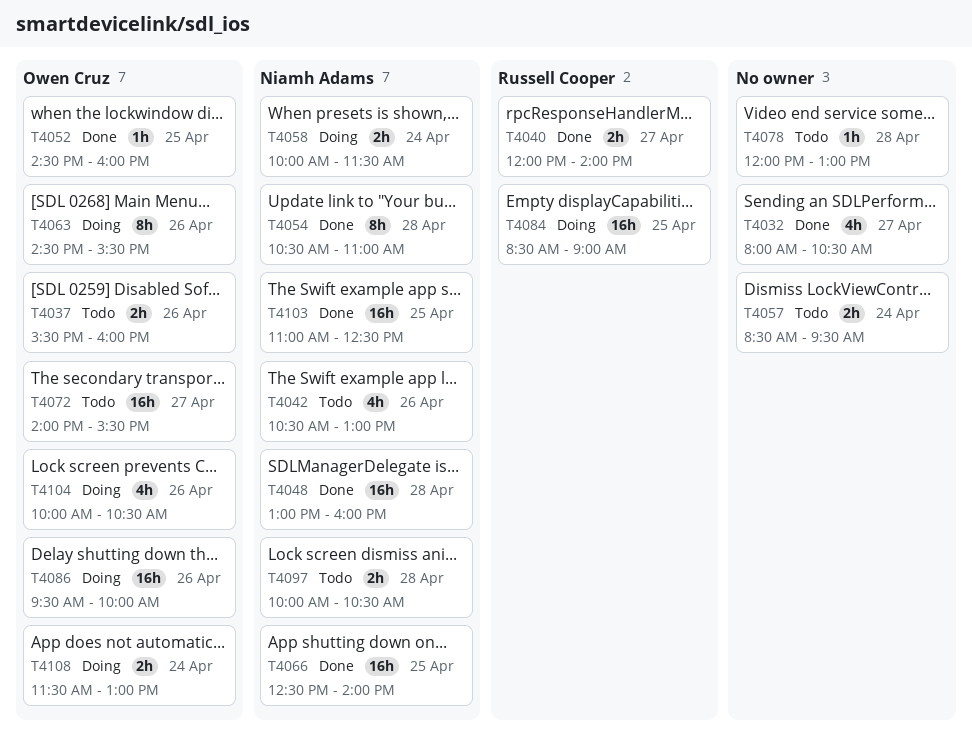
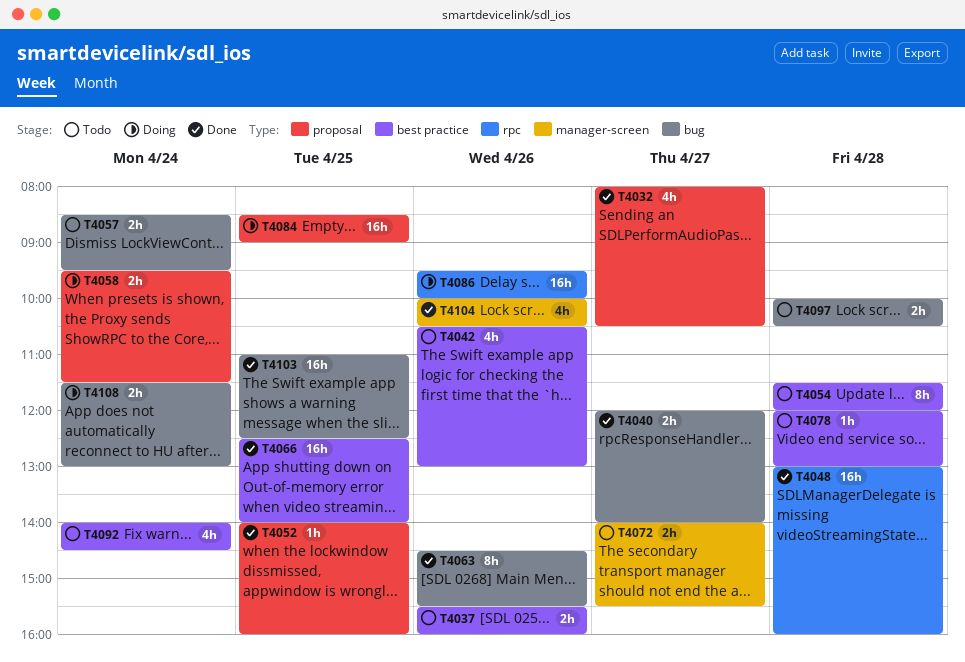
T4052, begins: 14:30 -> 14:00
T4054, status: Done -> Todo
T4054, begins: 10:30 -> 11:30
T4054, ends: 11:00 -> 12:00
T4058, begins: 10:00 -> 09:30
T4063, status: Doing -> Done
T4072, estimate: 16h -> 2h
T4092: none -> present
T4104, status: Doing -> Done

